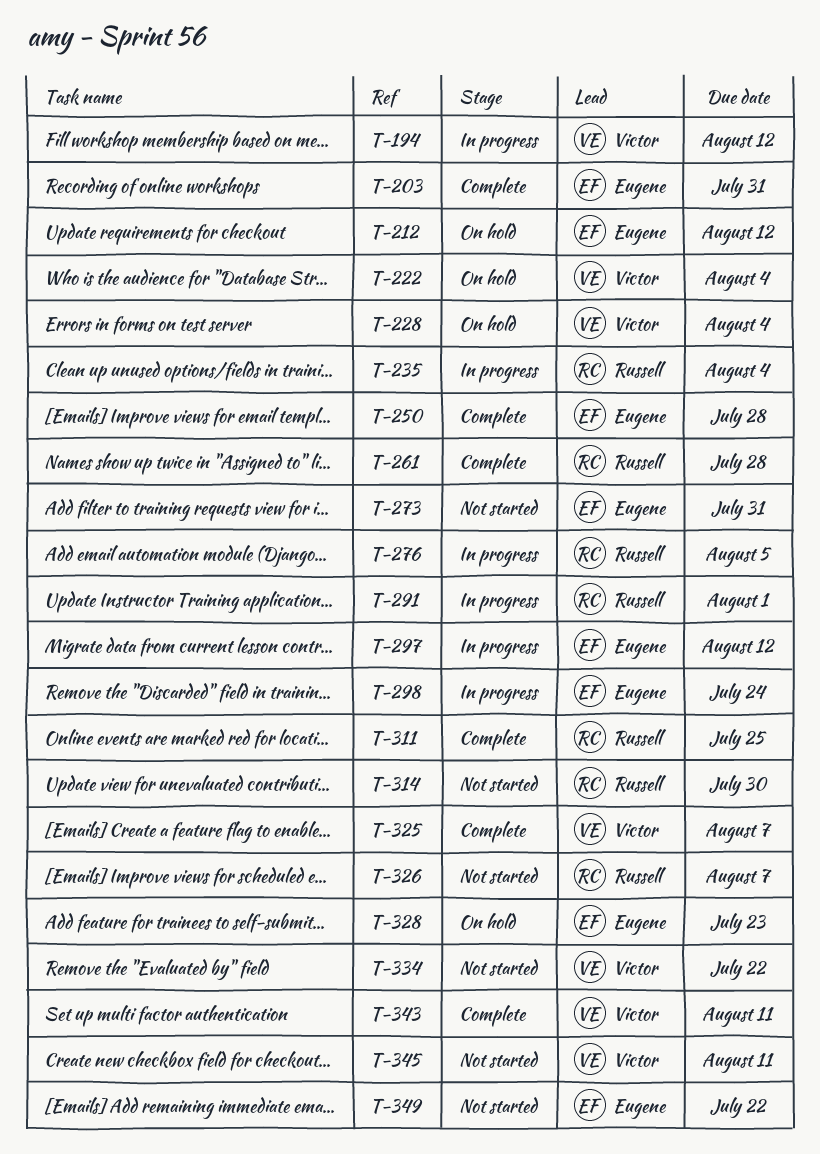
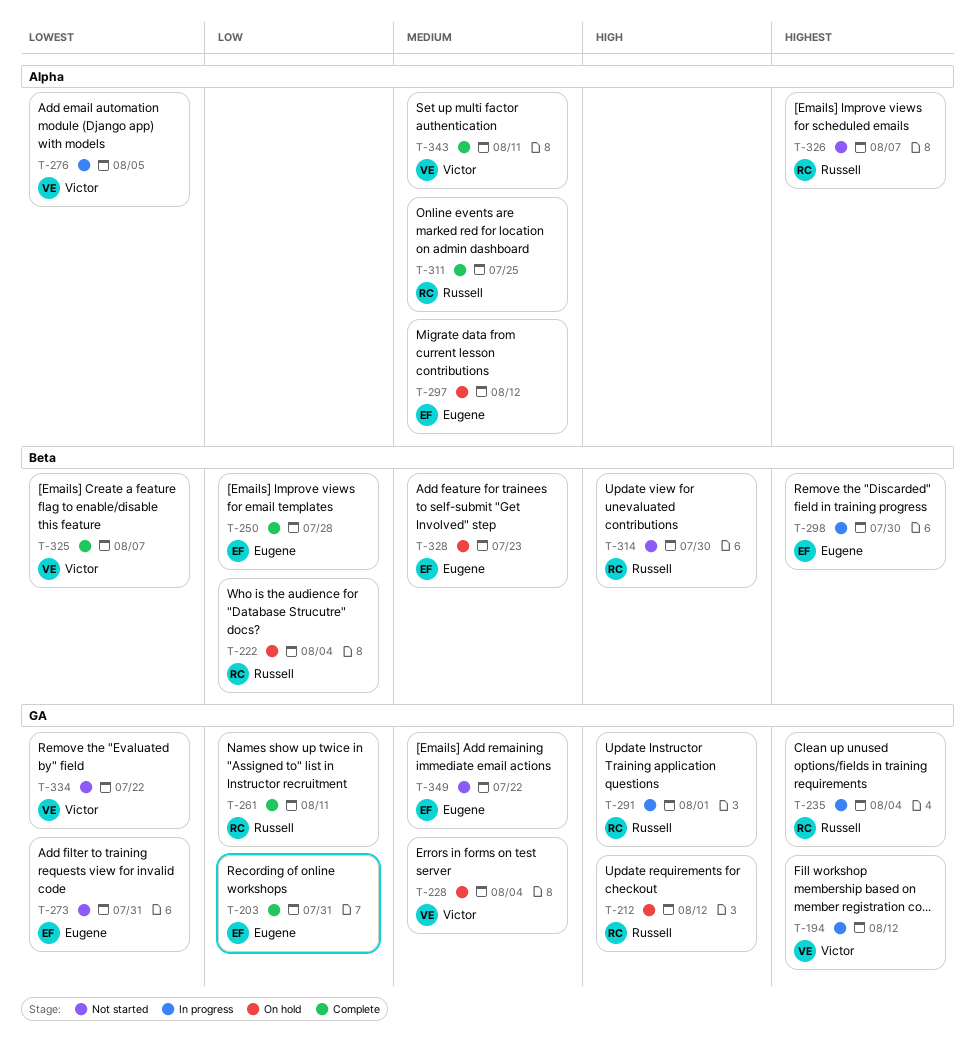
T-212, owner: Eugene -> Russell
T-222, owner: Victor -> Russell
T-261, due: Jul 28 -> Aug 11
T-276, owner: Russell -> Victor
T-297, status: In progress -> On hold
T-298, due: Jul 24 -> Jul 30
T-345: present -> none

